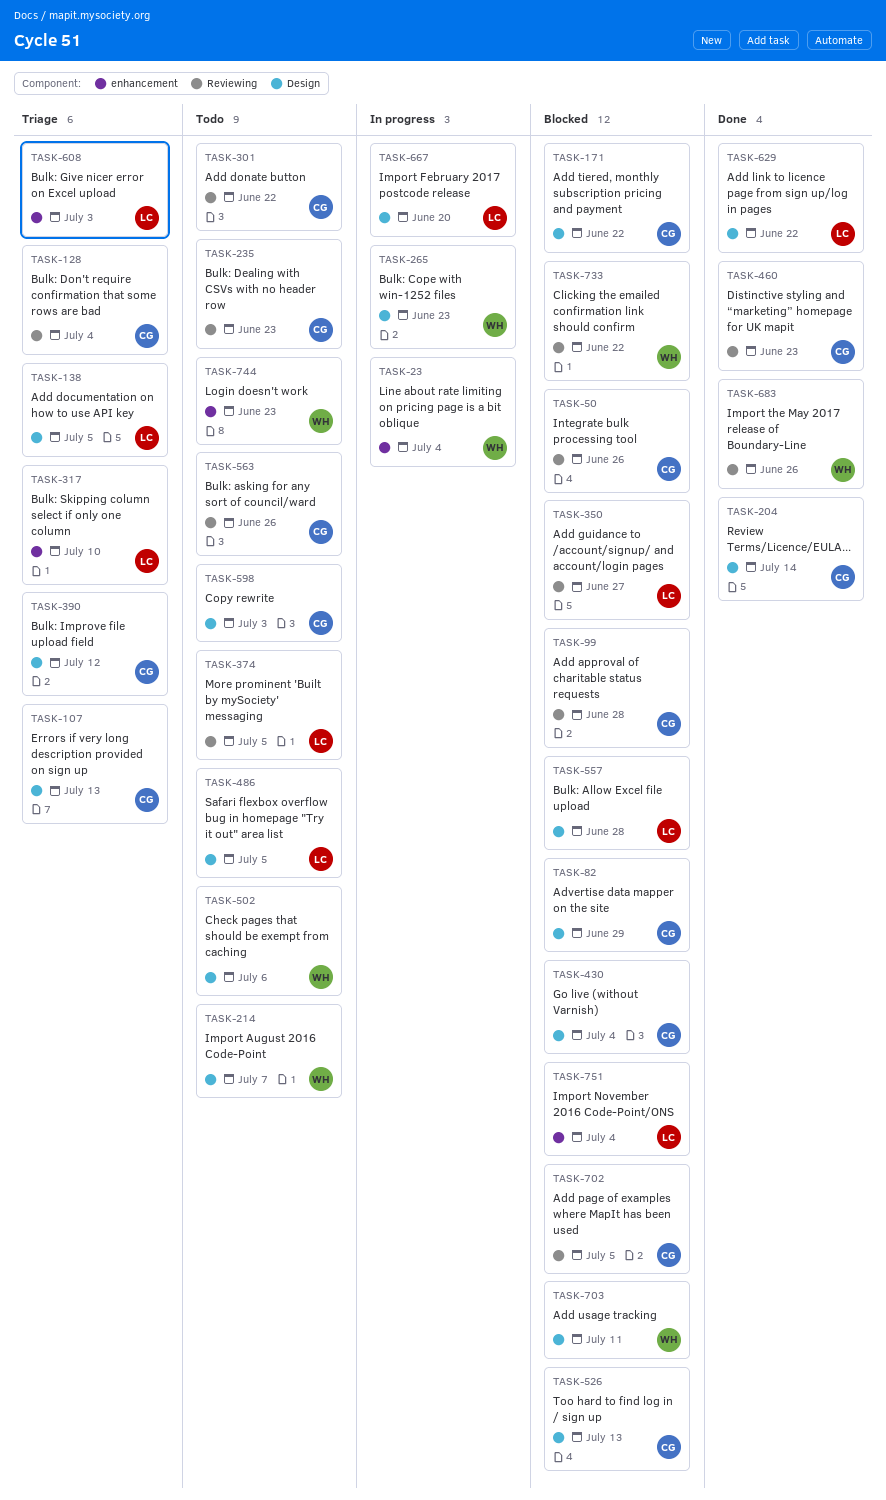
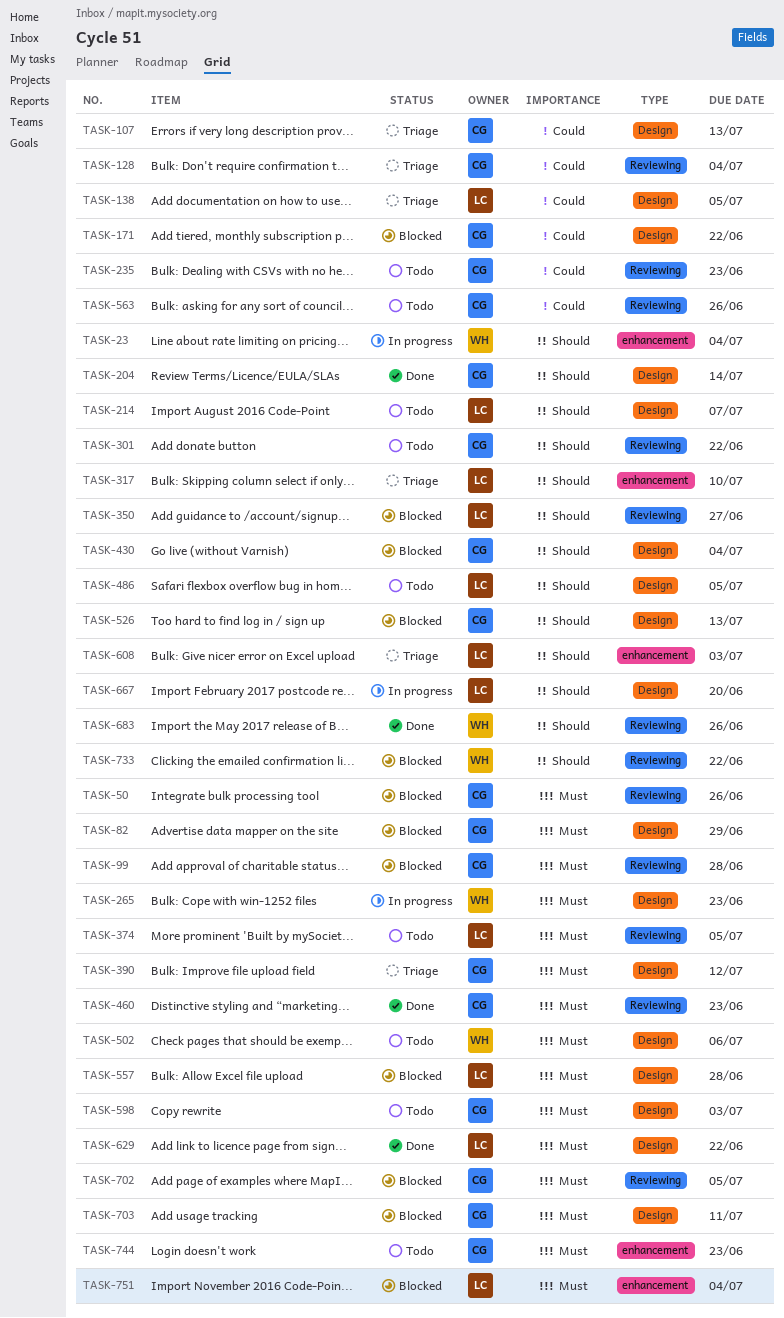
TASK-214, owner: WH -> LC
TASK-703, owner: WH -> CG
TASK-744, owner: WH -> CG

